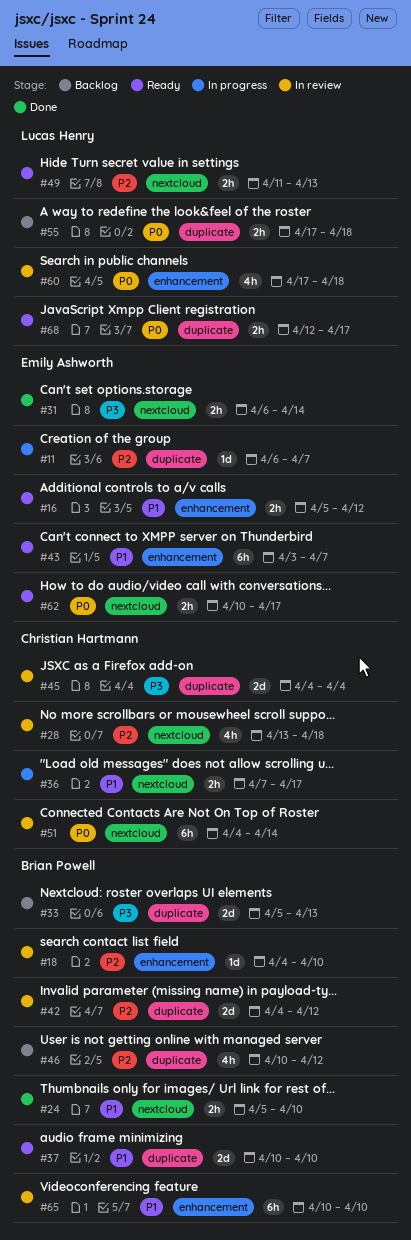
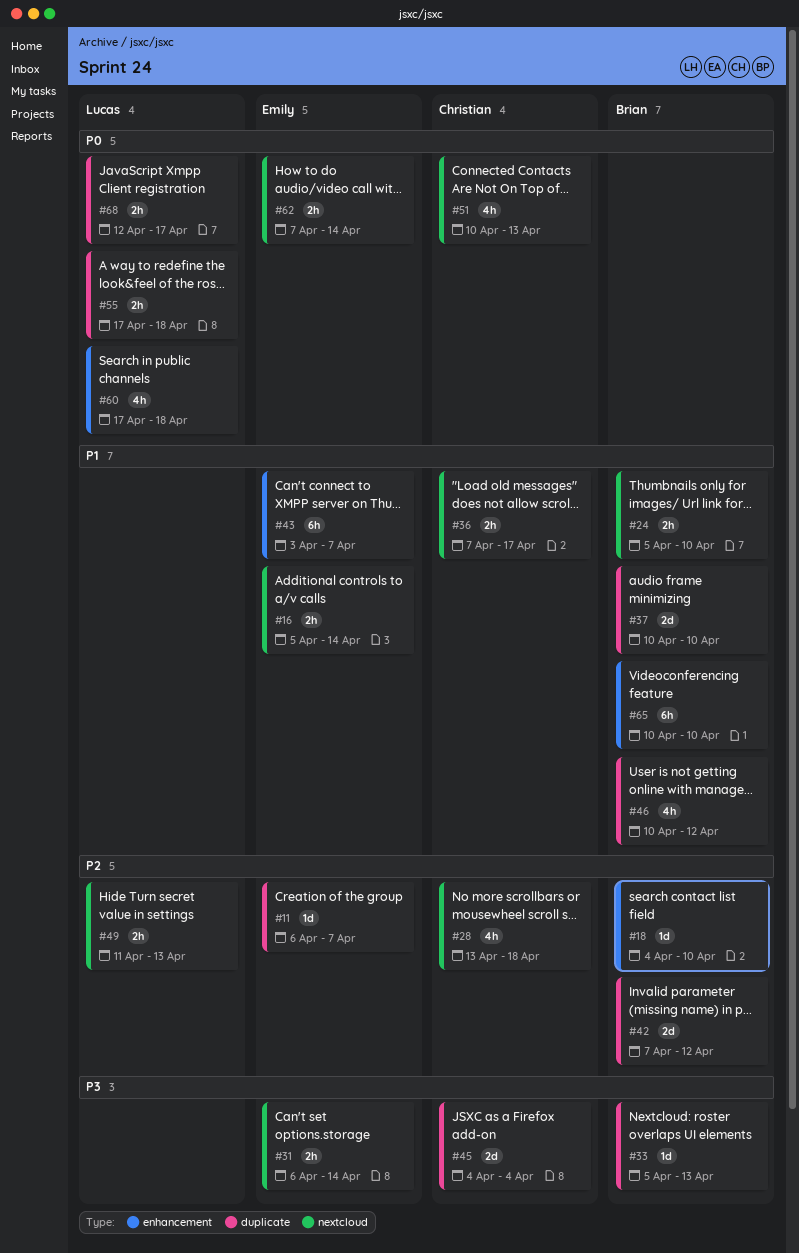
#16, label: enhancement -> nextcloud
#16, due: Apr 12 -> Apr 14
#33, estimate: 2d -> 1d
#42, start: Apr 4 -> Apr 7
#46, priority: P2 -> P1
#51, estimate: 6h -> 4h
#51, start: Apr 4 -> Apr 10
#51, due: Apr 14 -> Apr 13
#62, start: Apr 10 -> Apr 7
#62, due: Apr 17 -> Apr 14

